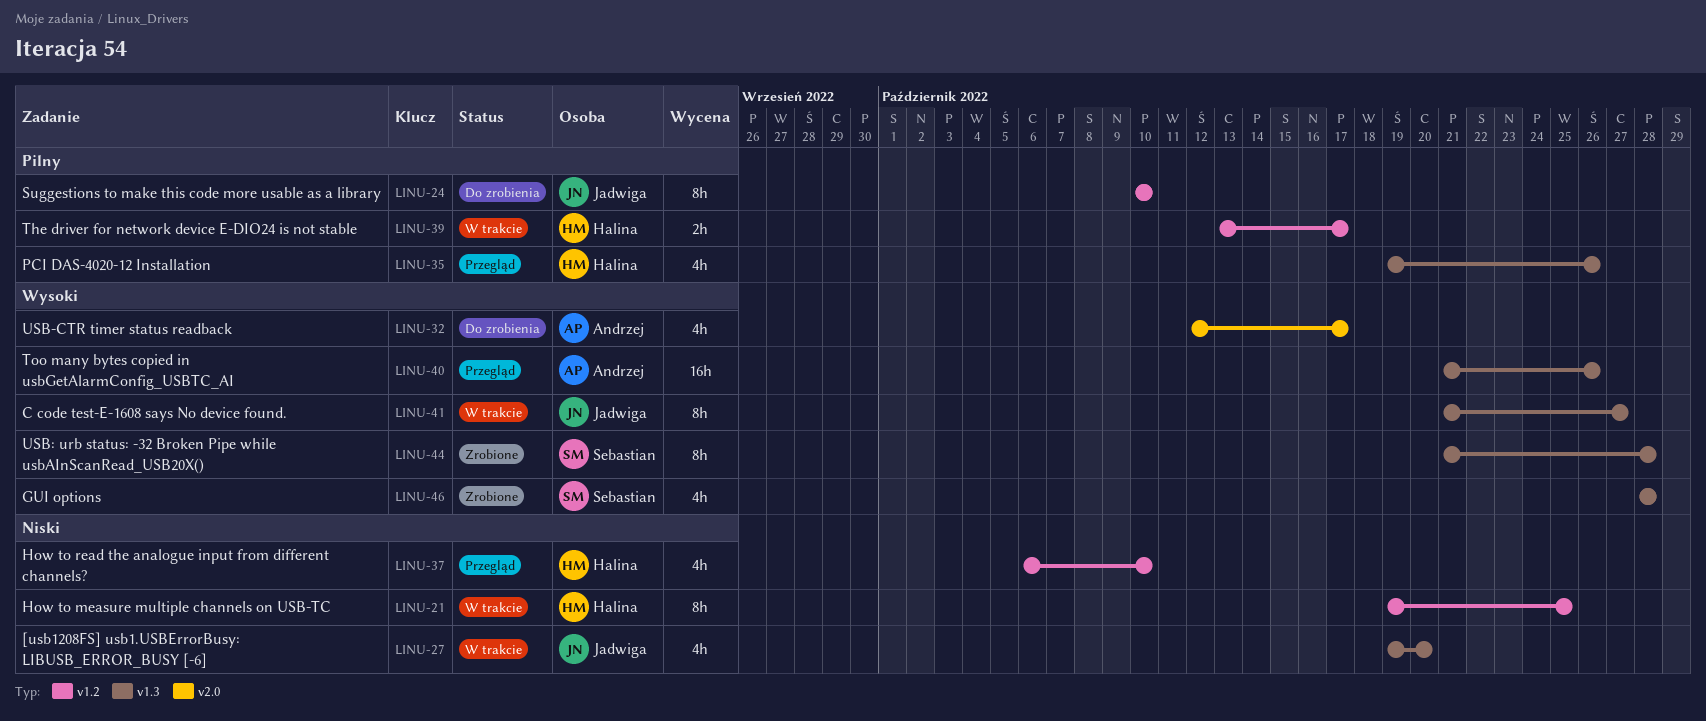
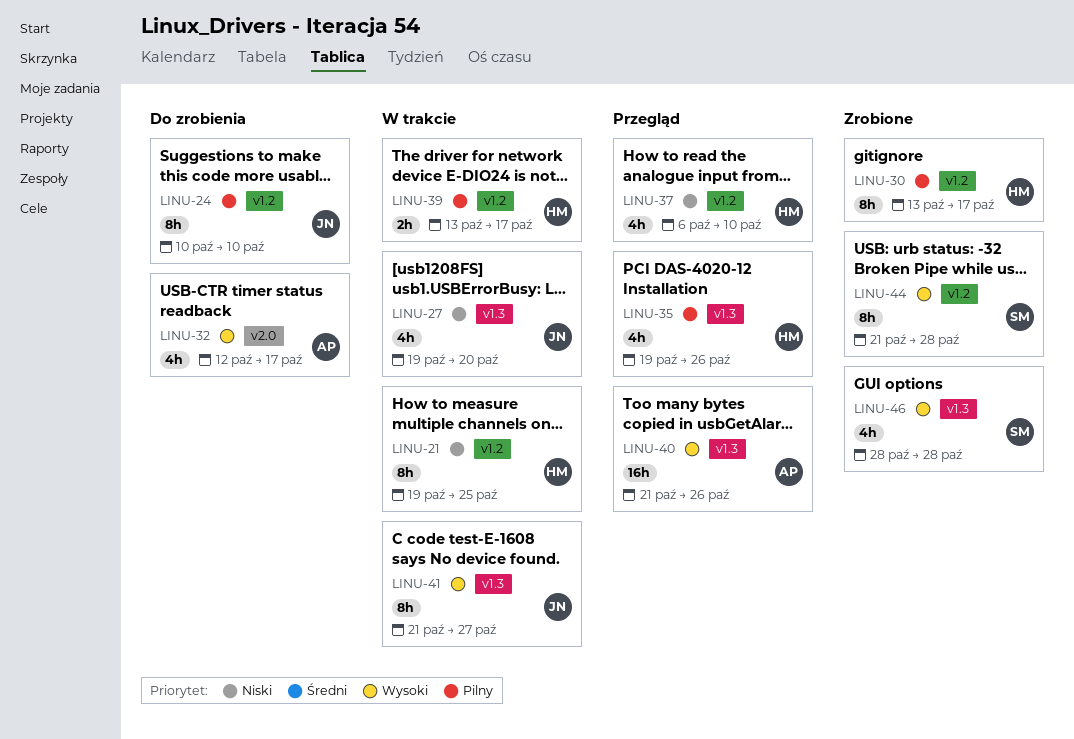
LINU-30: none -> present
LINU-44, label: v1.3 -> v1.2

